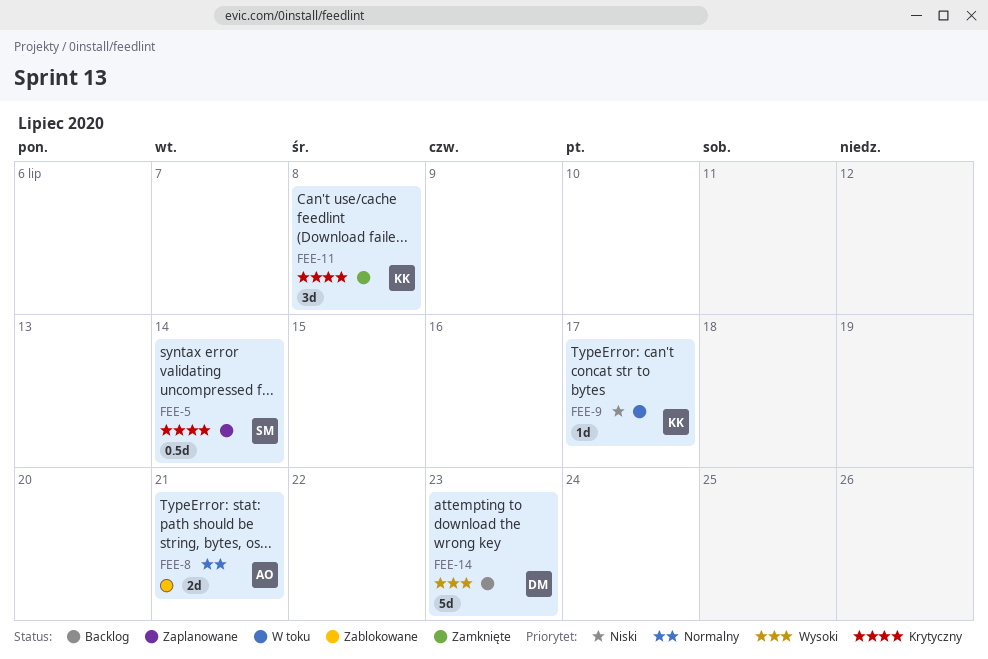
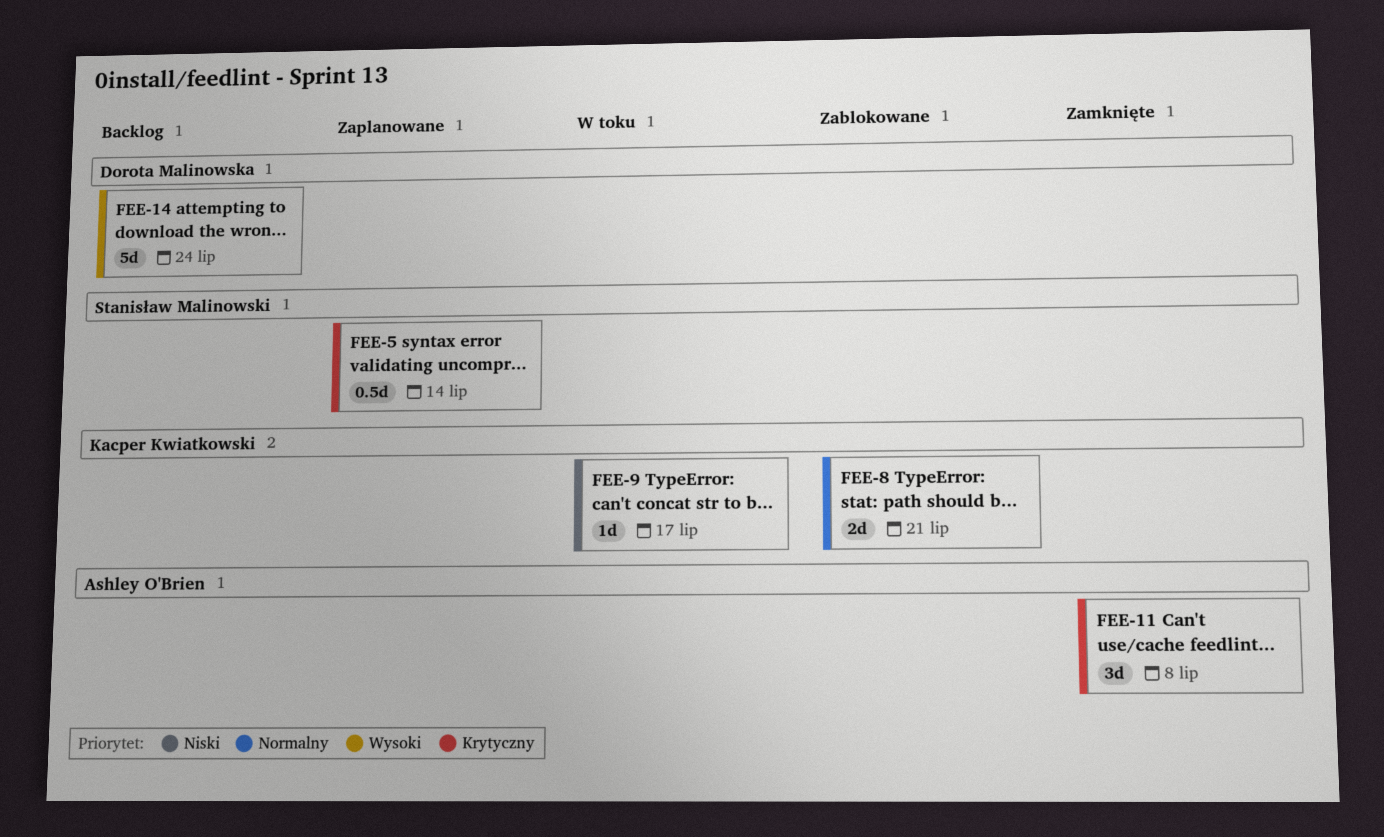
FEE-8, owner: Ashley O'Brien -> Kacper Kwiatkowski
FEE-11, owner: Kacper Kwiatkowski -> Ashley O'Brien
FEE-14, due: Jul 23 -> Jul 24

